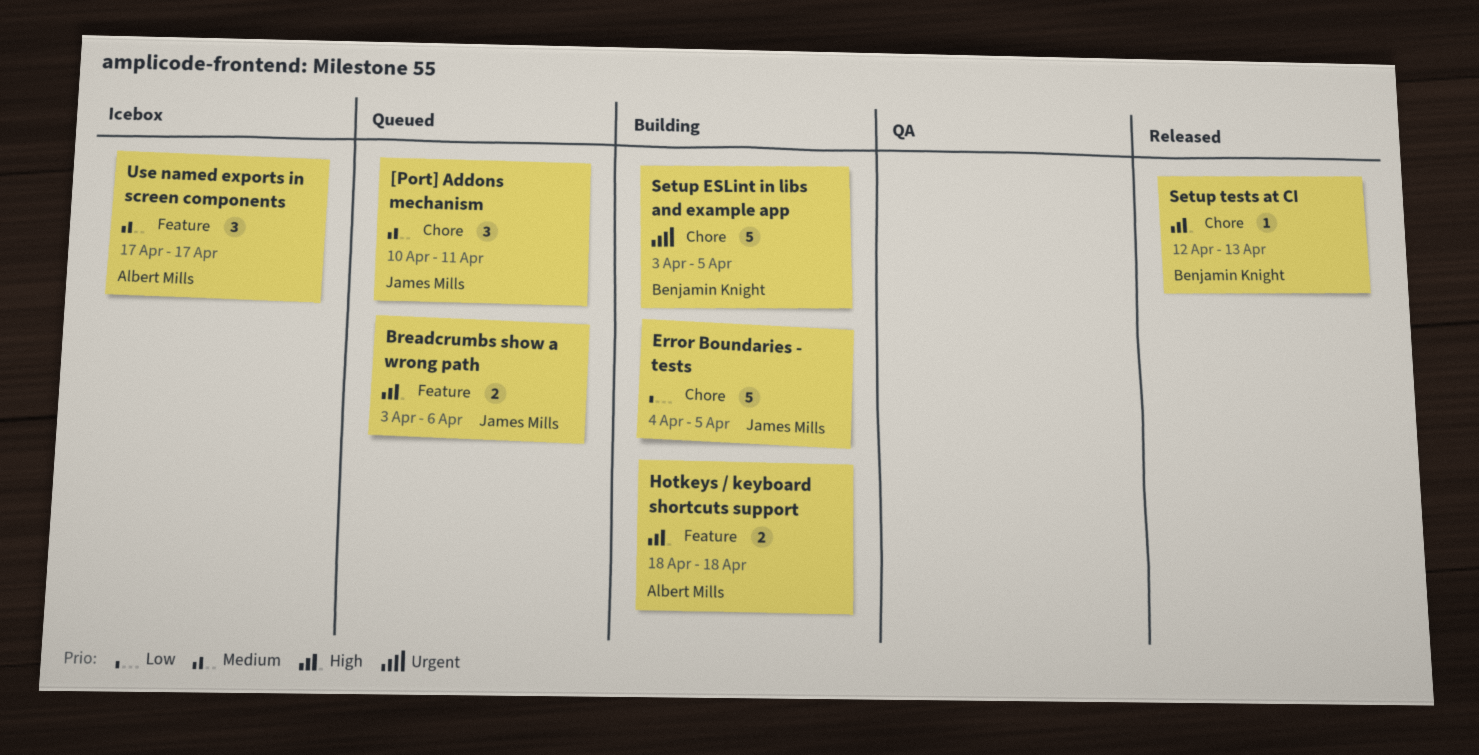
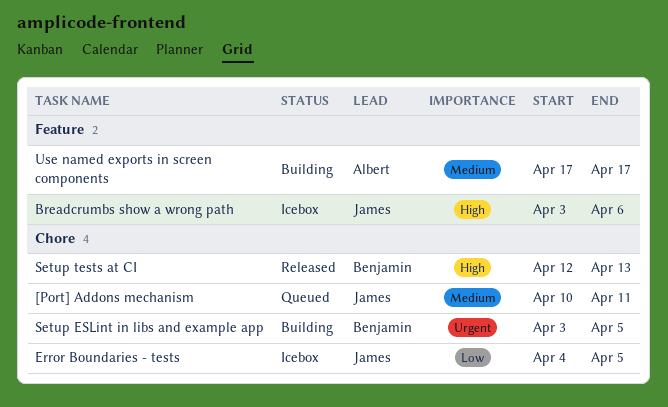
Breadcrumbs show а wrong path, status: Queued -> Icebox
Error Boundaries - tests, status: Building -> Icebox
Hotkeys / keyboard shortcuts support: present -> none
Use named exports in screen components, status: Icebox -> Building

